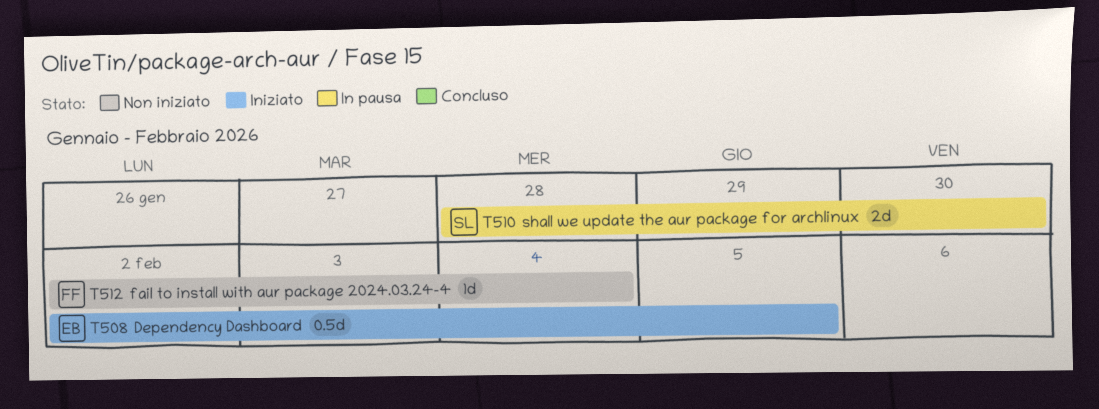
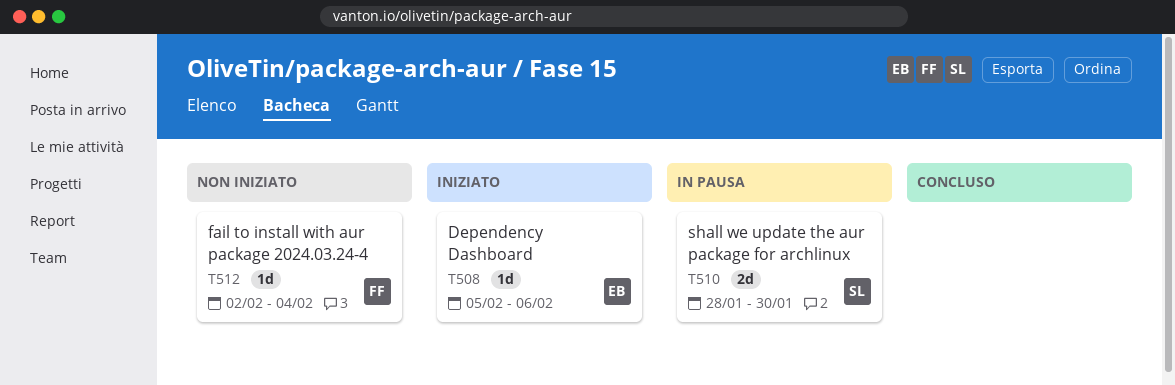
T508, estimate: 0.5d -> 1d
T508, start: Feb 2 -> Feb 5
T508, due: Feb 5 -> Feb 6

